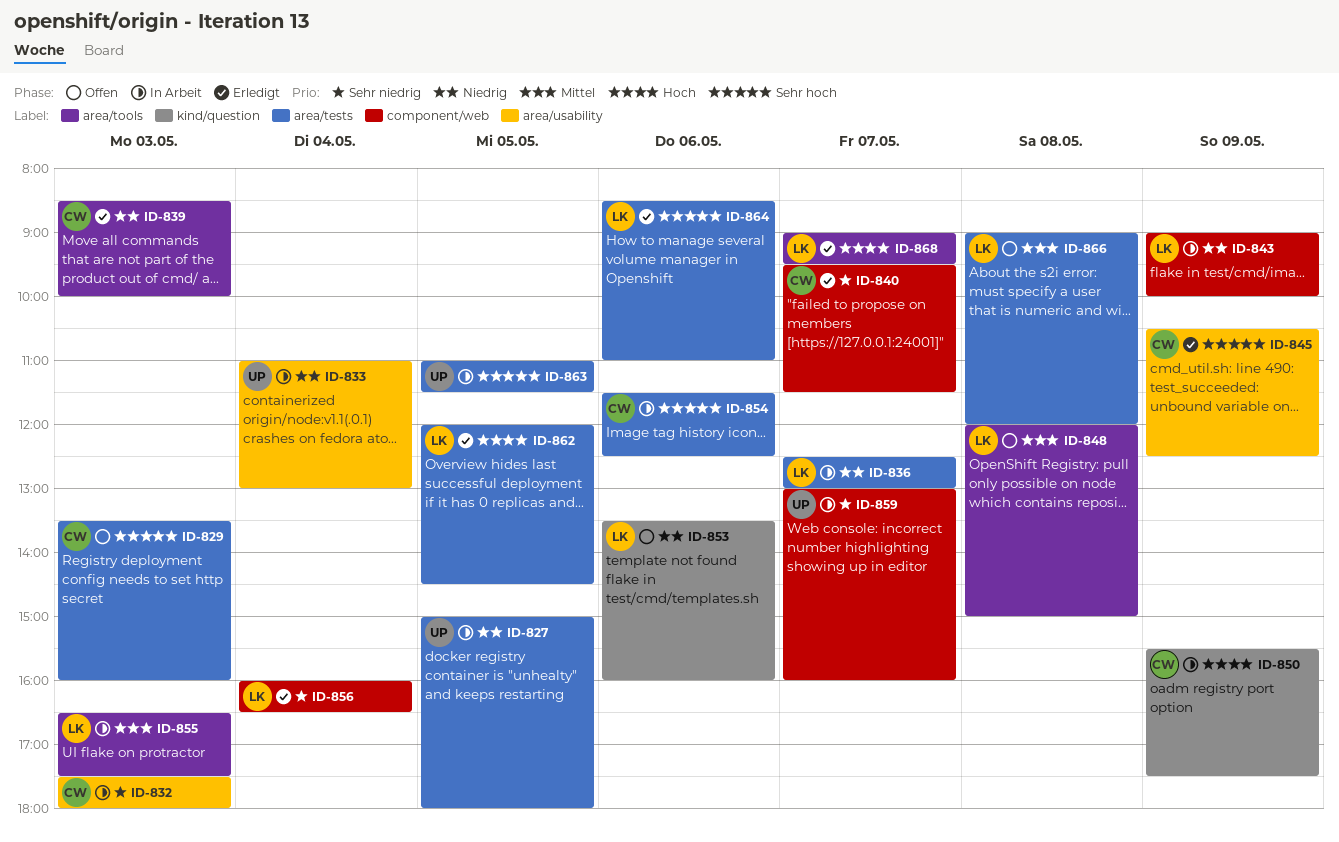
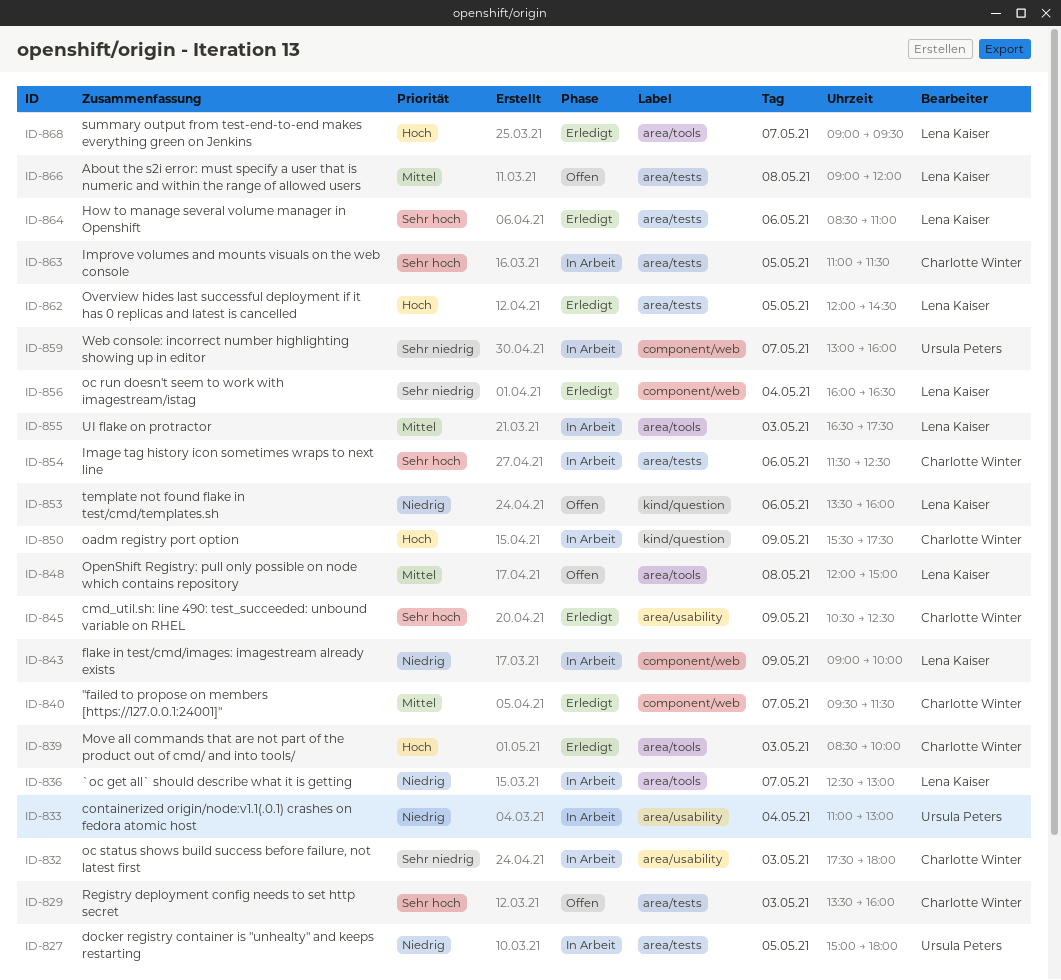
ID-836, label: area/tests -> area/tools
ID-839, priority: Niedrig -> Hoch
ID-840, priority: Sehr niedrig -> Mittel
ID-863, owner: Ursula Peters -> Charlotte Winter

